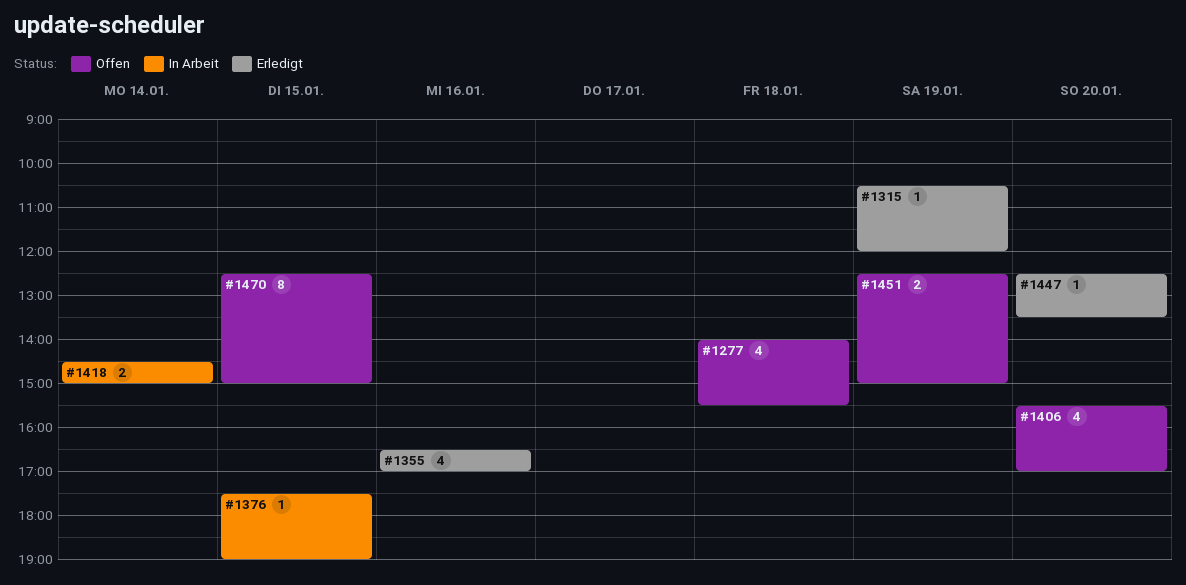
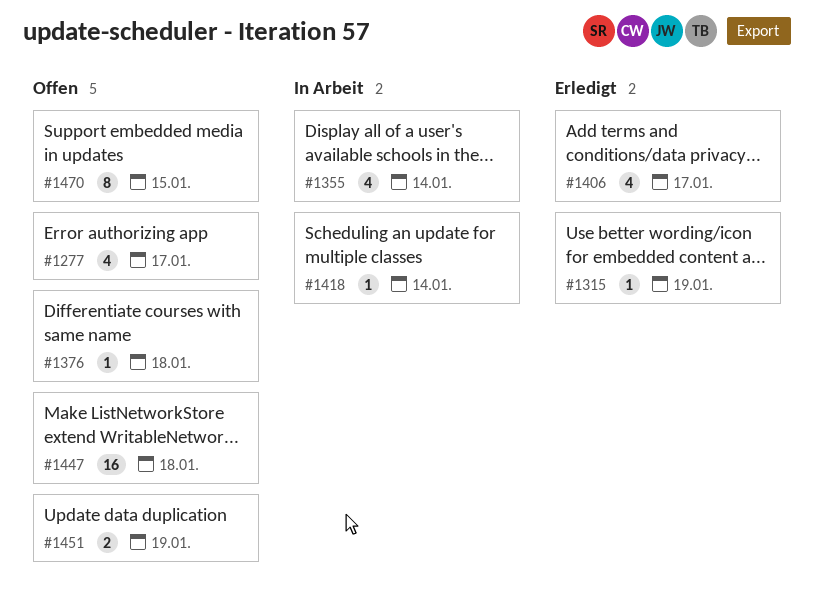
#1277, day: Jan 18 -> Jan 17
#1355, status: Erledigt -> In Arbeit
#1355, day: Jan 16 -> Jan 14
#1376, status: In Arbeit -> Offen
#1376, day: Jan 15 -> Jan 18
#1406, status: Offen -> Erledigt
#1406, day: Jan 20 -> Jan 17
#1418, estimate: 2 -> 1
#1447, status: Erledigt -> Offen
#1447, estimate: 1 -> 16
#1447, day: Jan 20 -> Jan 18

